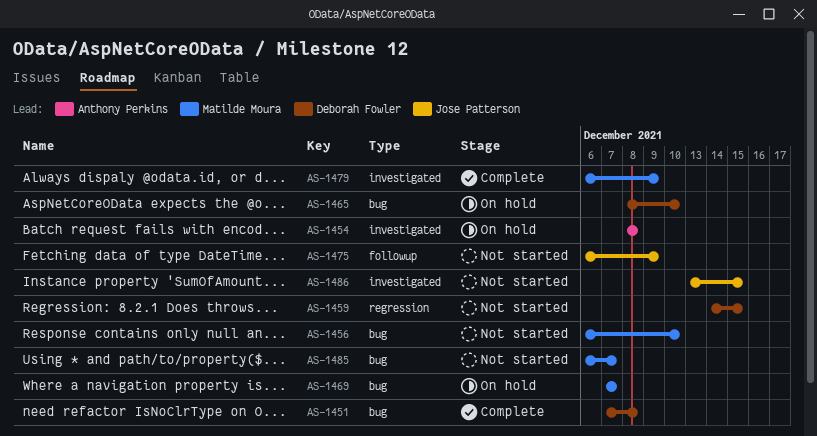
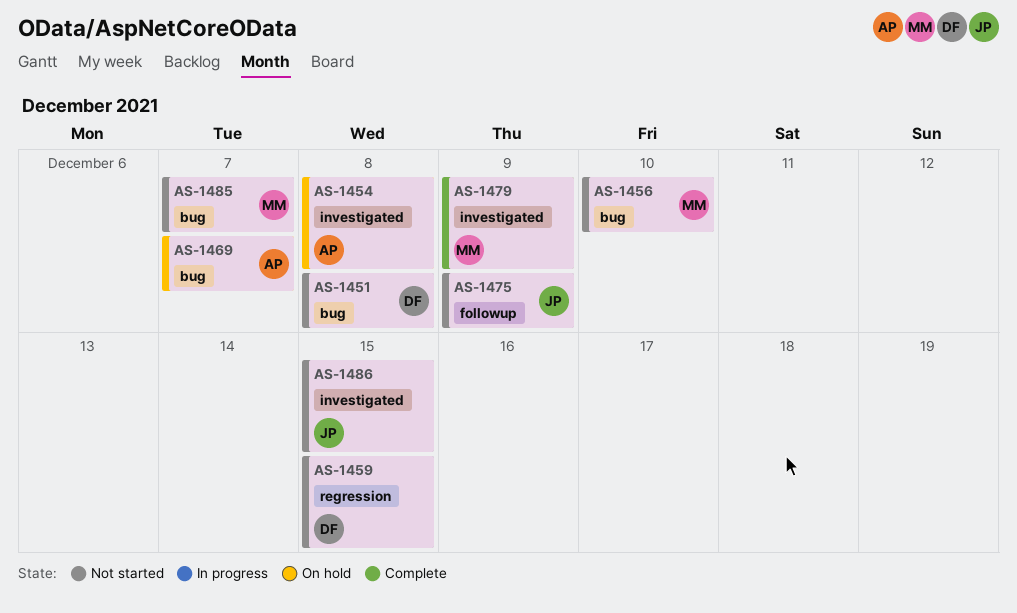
AS-1451, status: Complete -> Not started
AS-1465: present -> none
AS-1469, owner: Matilde Moura -> Anthony Perkins

